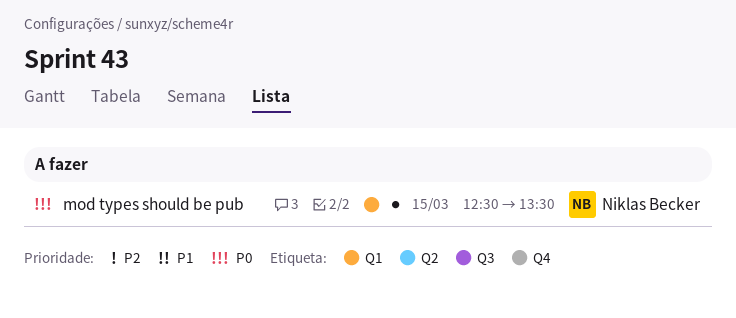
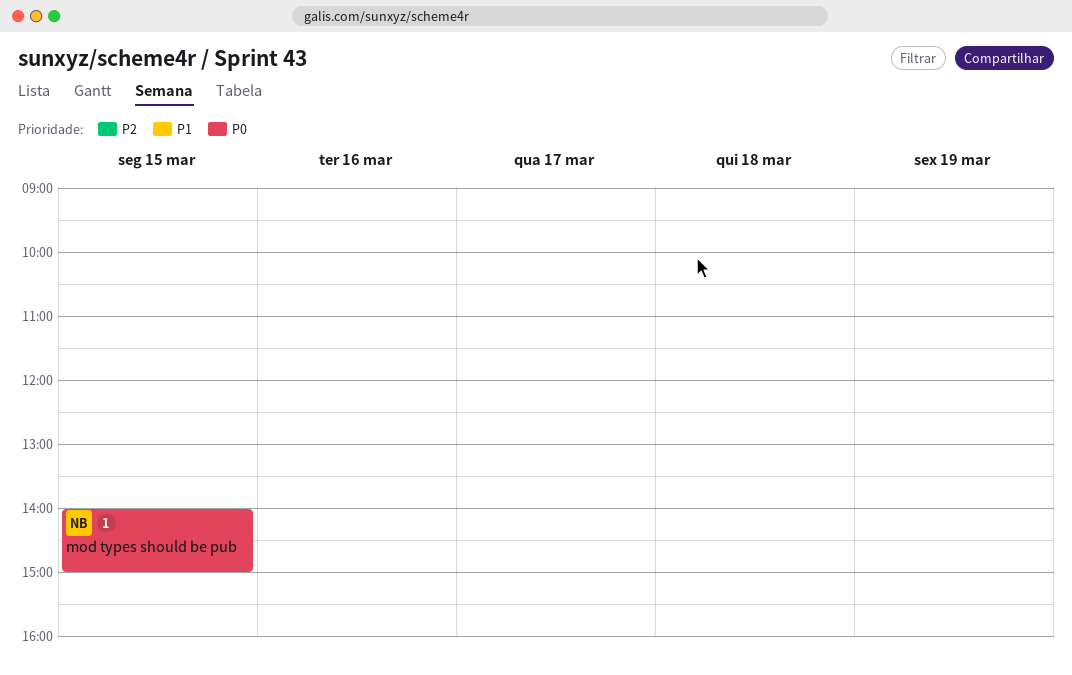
mod types should be pub, begins: 12:30 -> 14:00
mod types should be pub, ends: 13:30 -> 15:00

